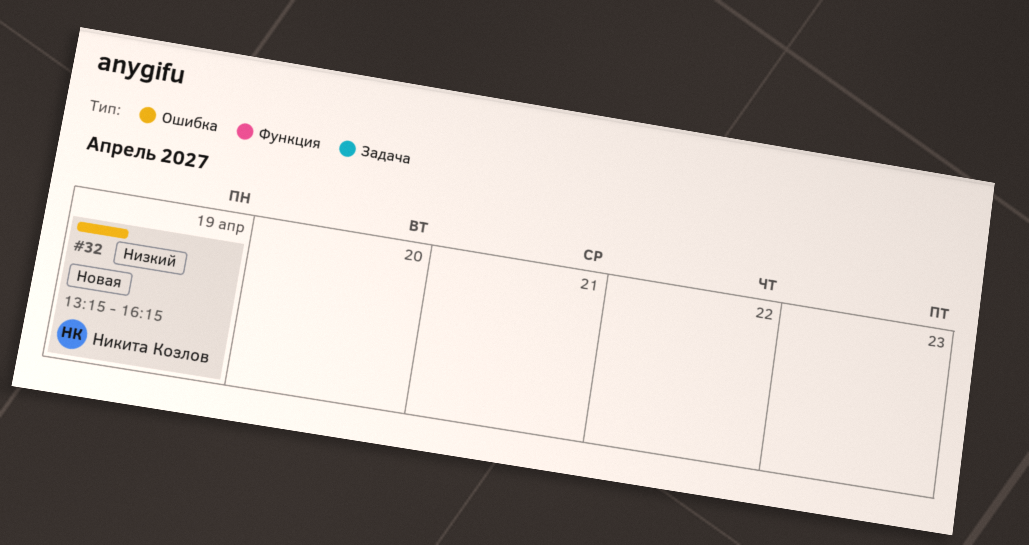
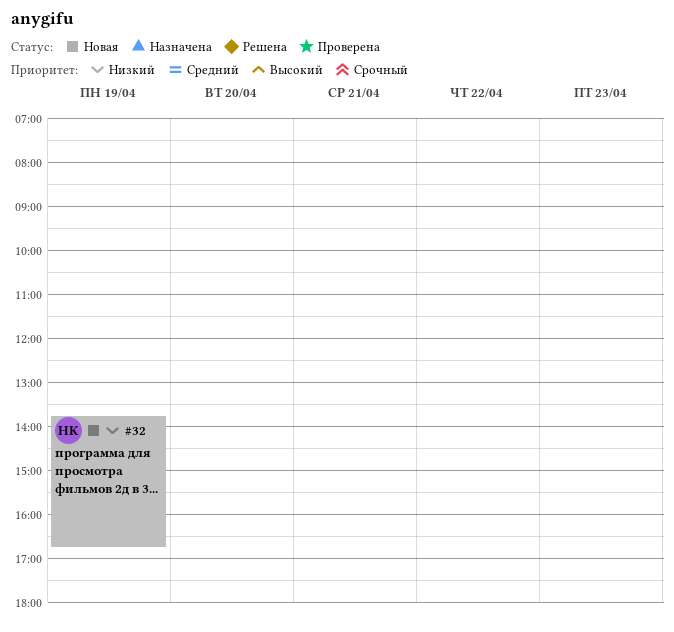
#32, begins: 13:15 -> 13:45
#32, ends: 16:15 -> 16:45

